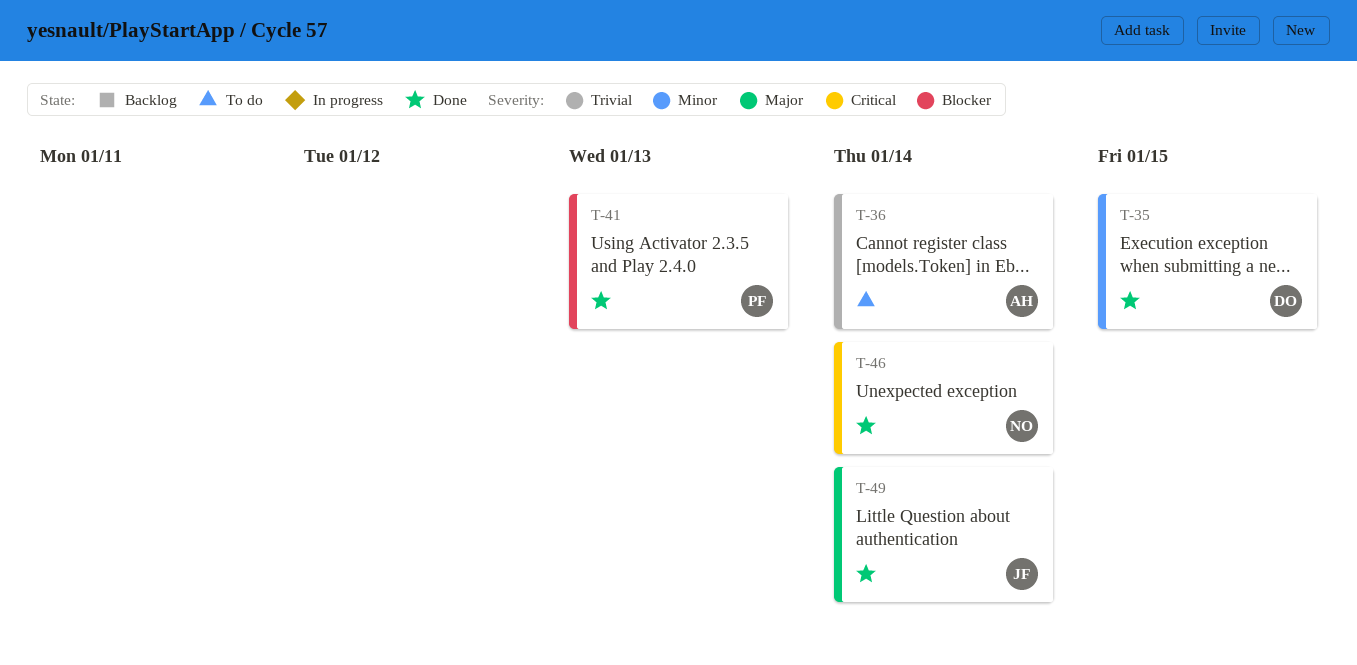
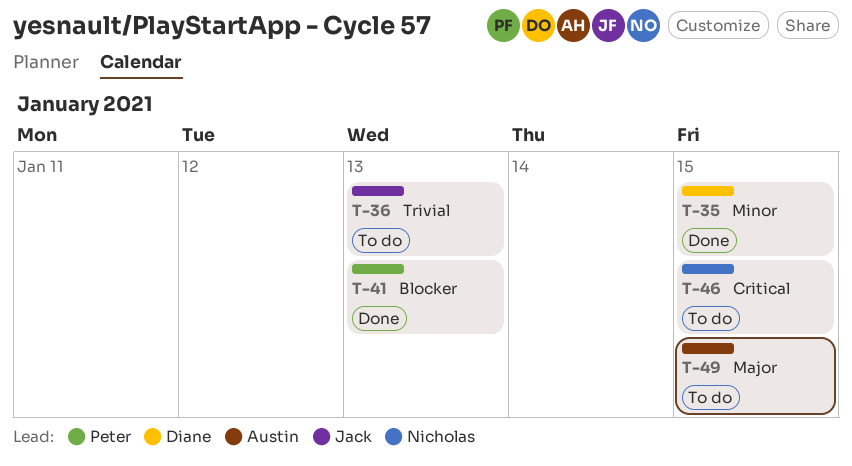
T-36, owner: Austin -> Jack
T-36, due: Jan 14 -> Jan 13
T-46, status: Done -> To do
T-46, due: Jan 14 -> Jan 15
T-49, status: Done -> To do
T-49, owner: Jack -> Austin
T-49, due: Jan 14 -> Jan 15

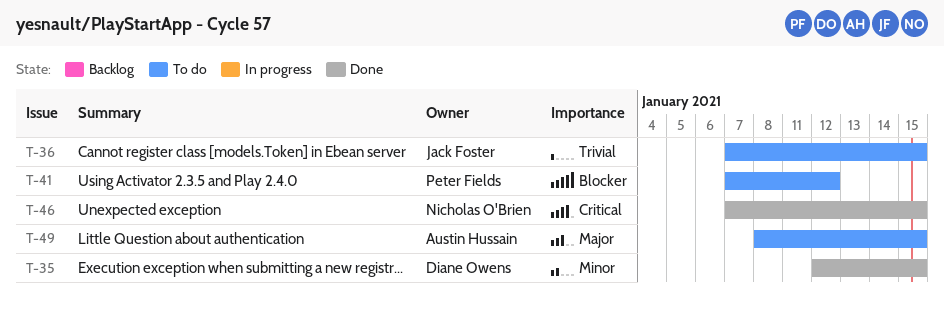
T-36, due: Jan 13 -> Jan 15
T-41, status: Done -> To do
T-41, due: Jan 13 -> Jan 12
T-46, status: To do -> Done

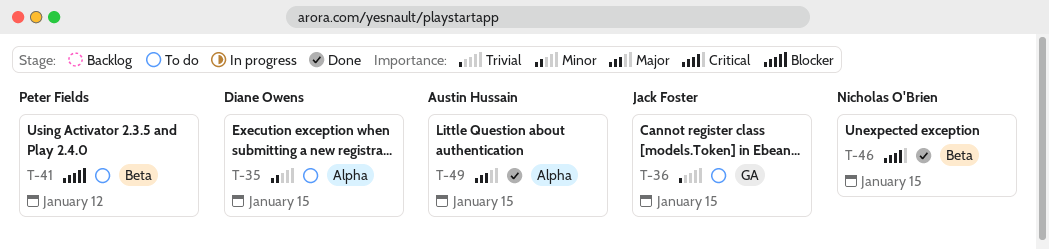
T-35, status: Done -> To do
T-49, status: To do -> Done

